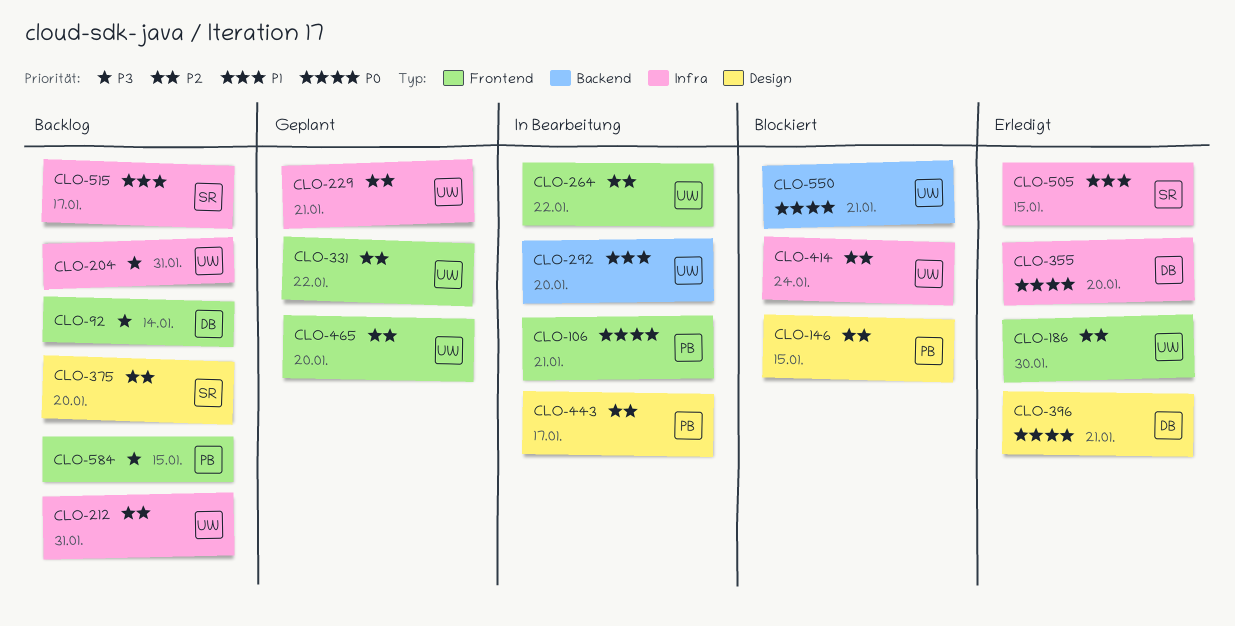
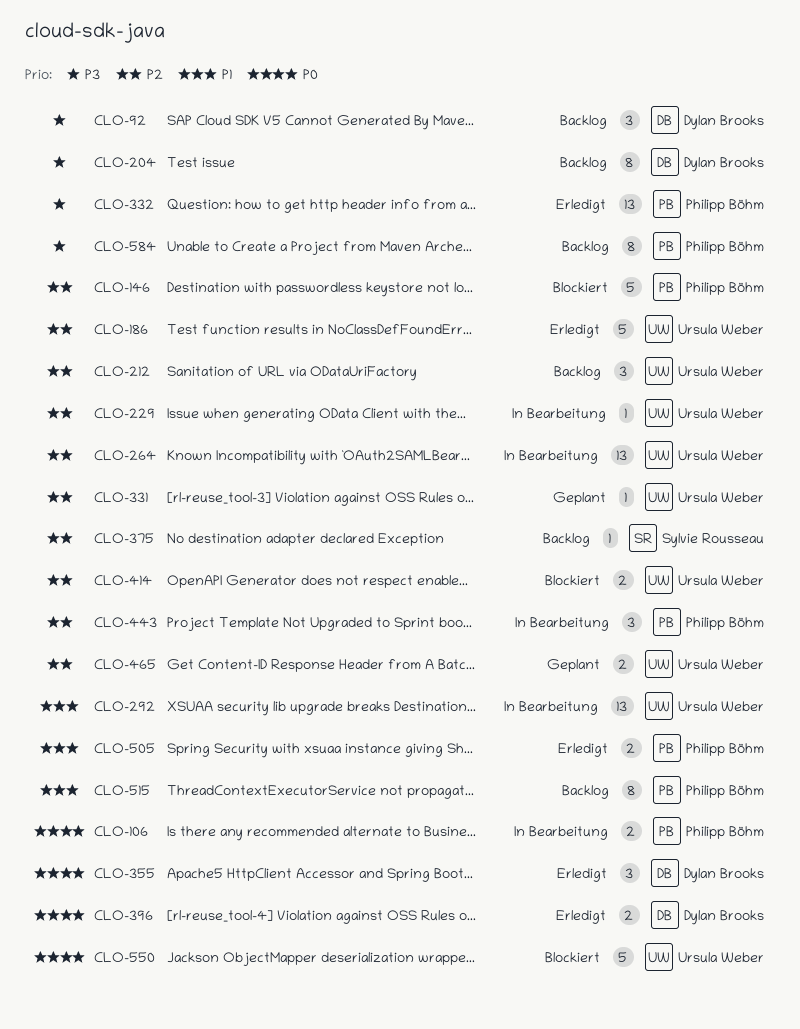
CLO-204, owner: Ursula Weber -> Dylan Brooks
CLO-229, status: Geplant -> In Bearbeitung
CLO-332: none -> present
CLO-505, owner: Sylvie Rousseau -> Philipp Böhm
CLO-515, owner: Sylvie Rousseau -> Philipp Böhm

